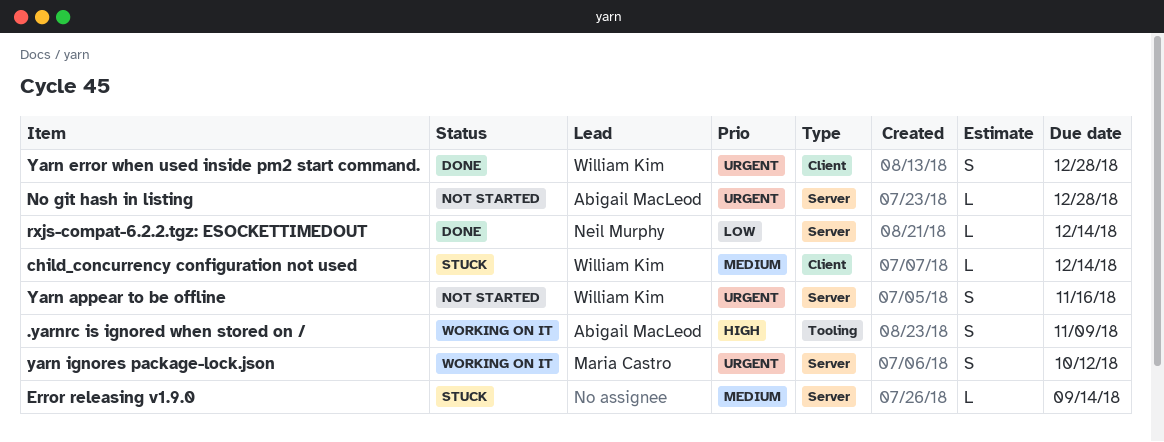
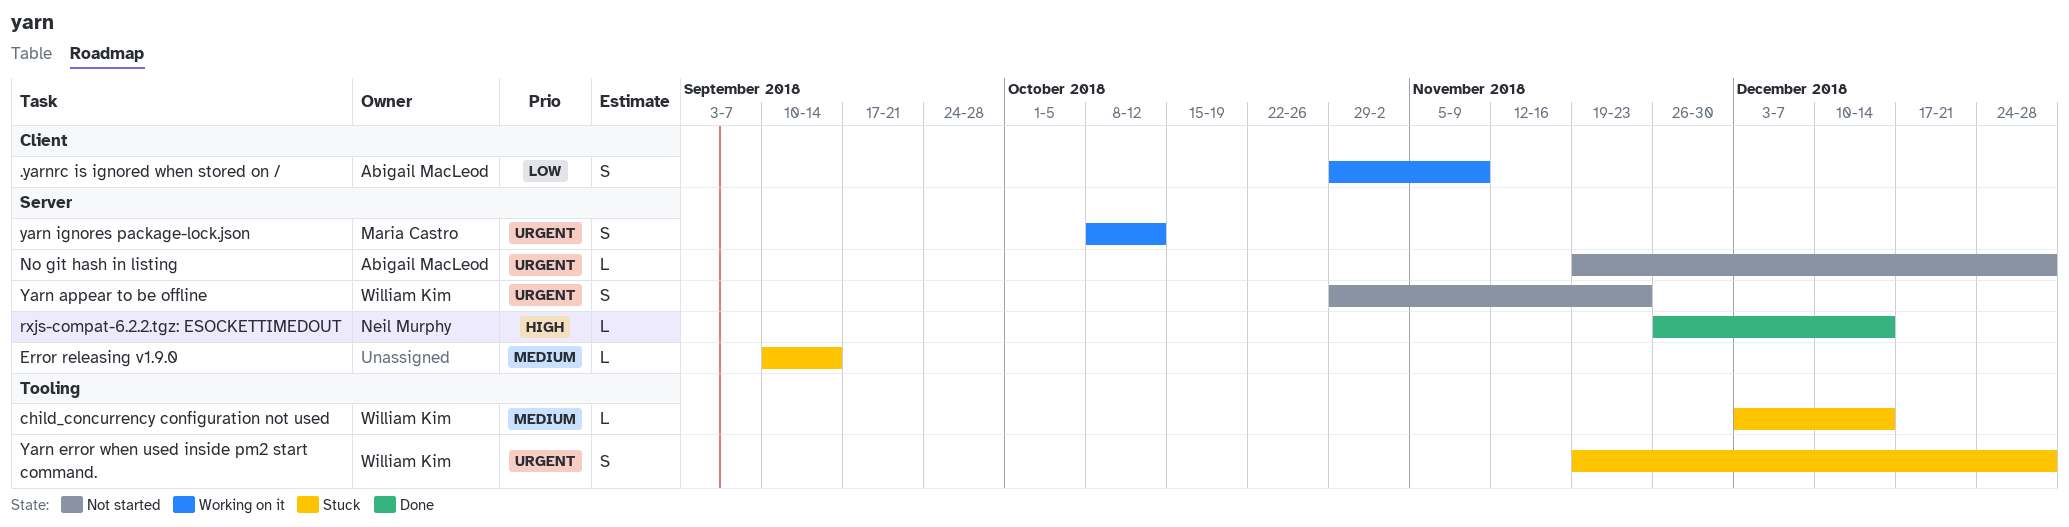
.yarnrc is ignored when stored on /, priority: High -> Low
.yarnrc is ignored when stored on /, label: Tooling -> Client
child_concurrency configuration not used, label: Client -> Tooling
rxjs-compat-6.2.2.tgz: ESOCKETTIMEDOUT, priority: Low -> High
Yarn appear to be offline, due: Nov 16 -> Nov 23
Yarn error when used inside pm2 start command., status: Done -> Stuck
Yarn error when used inside pm2 start command., label: Client -> Tooling

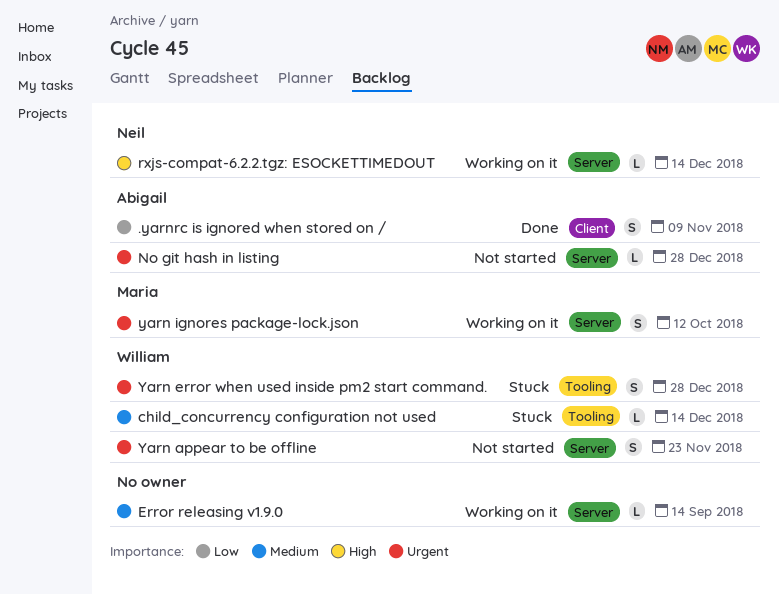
.yarnrc is ignored when stored on /, status: Working on it -> Done
Error releasing v1.9.0, status: Stuck -> Working on it
rxjs-compat-6.2.2.tgz: ESOCKETTIMEDOUT, status: Done -> Working on it

